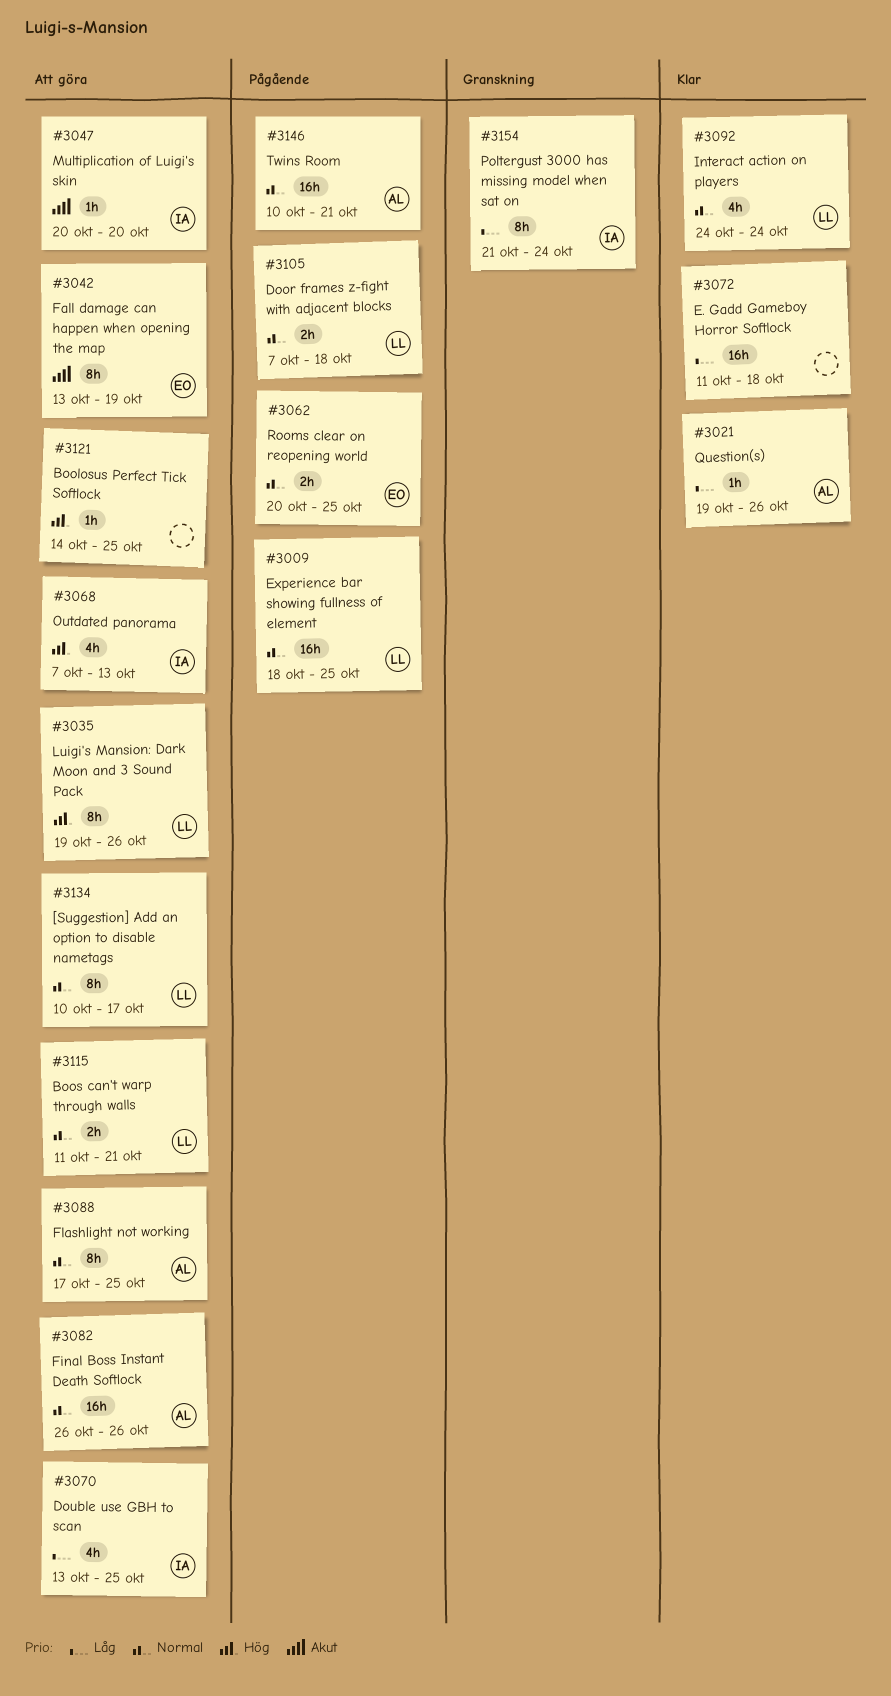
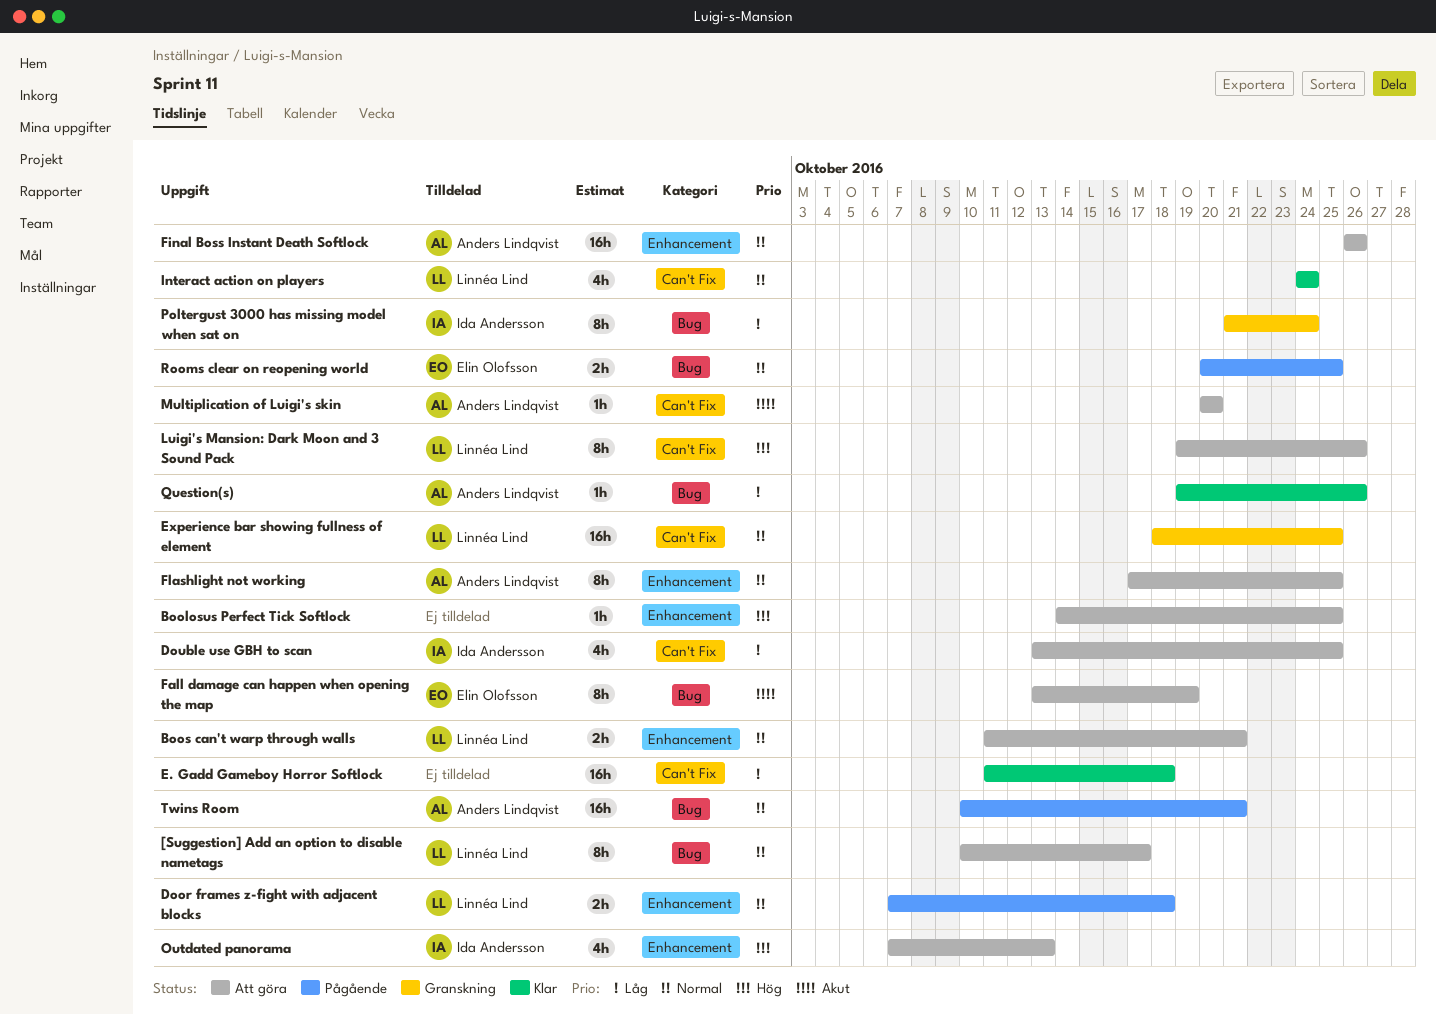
Experience bar showing fullness of element, status: Pågående -> Granskning
Multiplication of Luigi's skin, owner: Ida Andersson -> Anders Lindqvist

